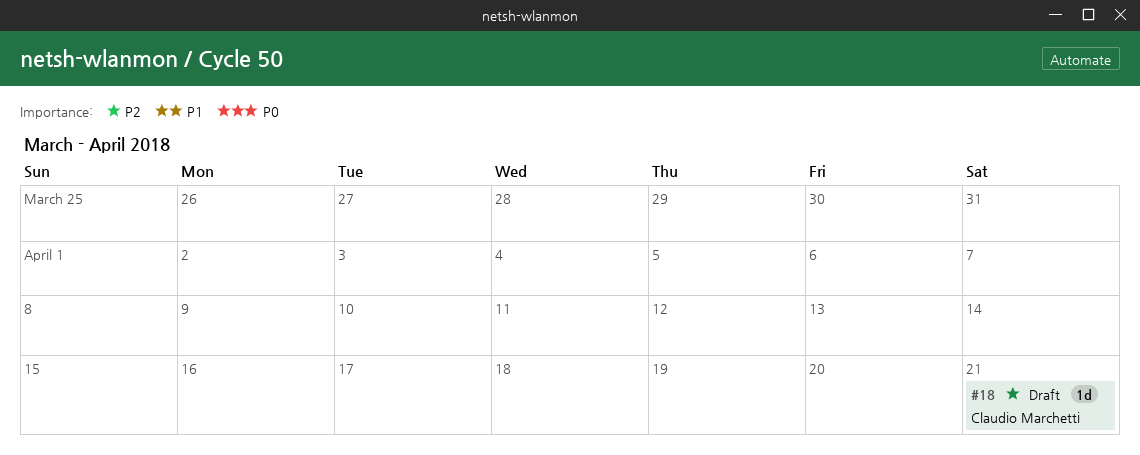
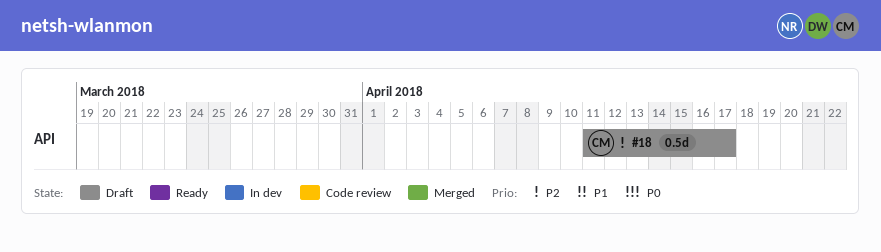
#18, estimate: 1d -> 0.5d
#18, due: Apr 21 -> Apr 17

